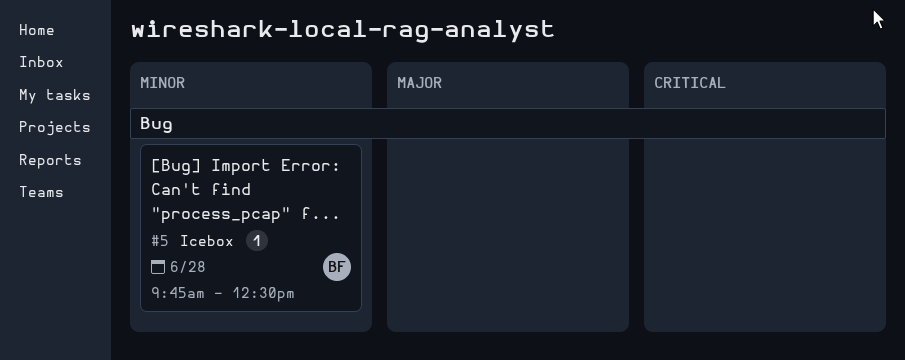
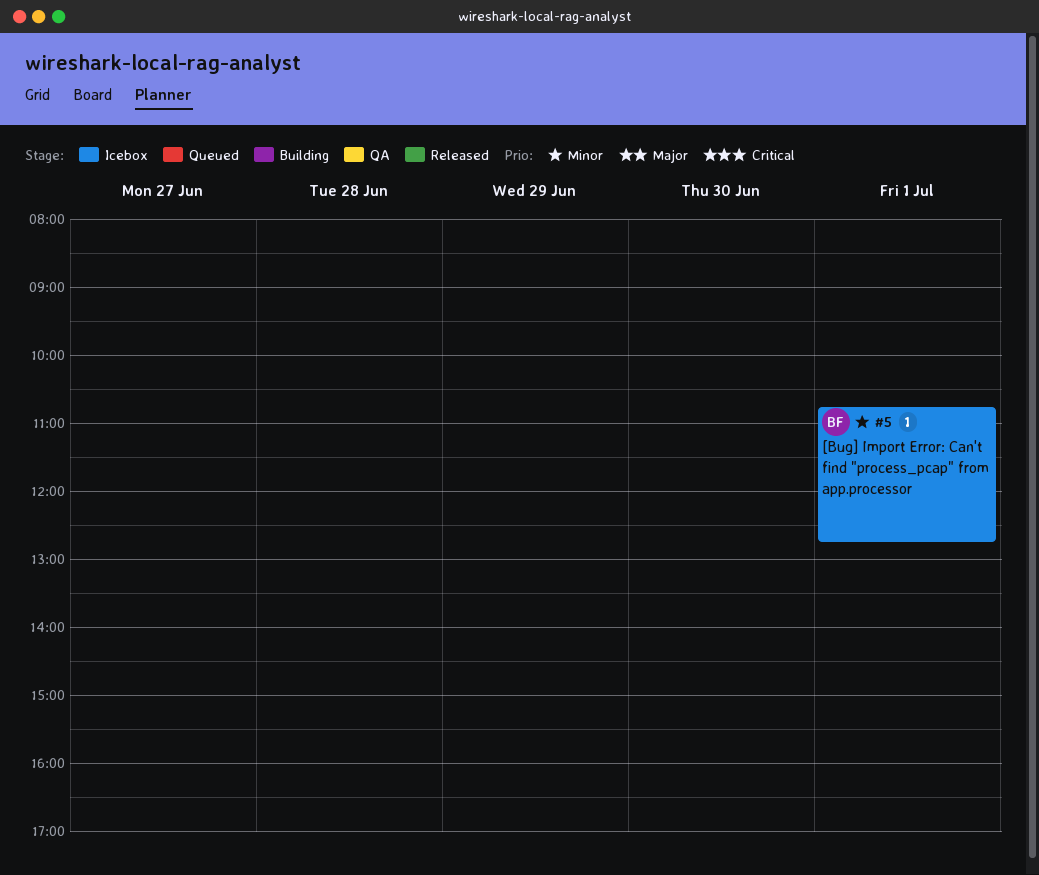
#5, day: Jun 28 -> Jul 1
#5, begins: 09:45 -> 10:45
#5, ends: 12:30 -> 12:45

